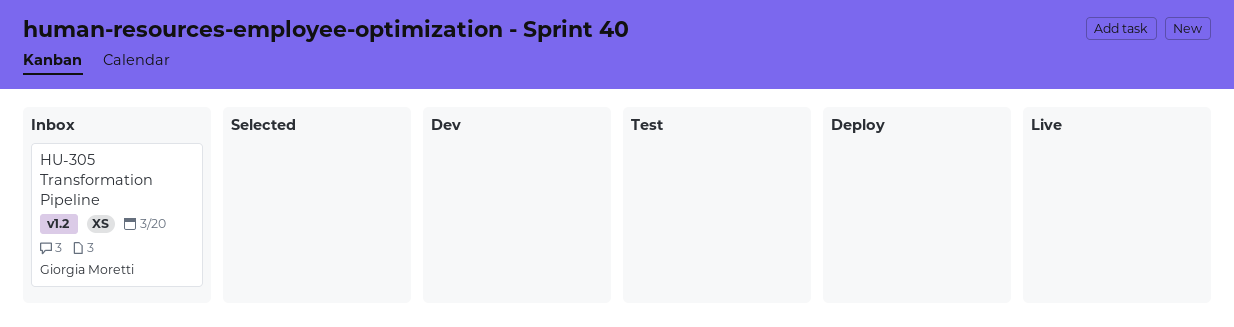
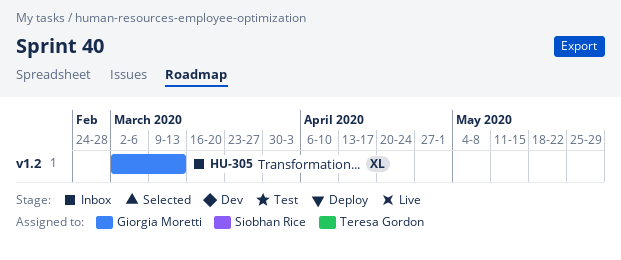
HU-305, estimate: XS -> XL
HU-305, due: Mar 20 -> Mar 13

